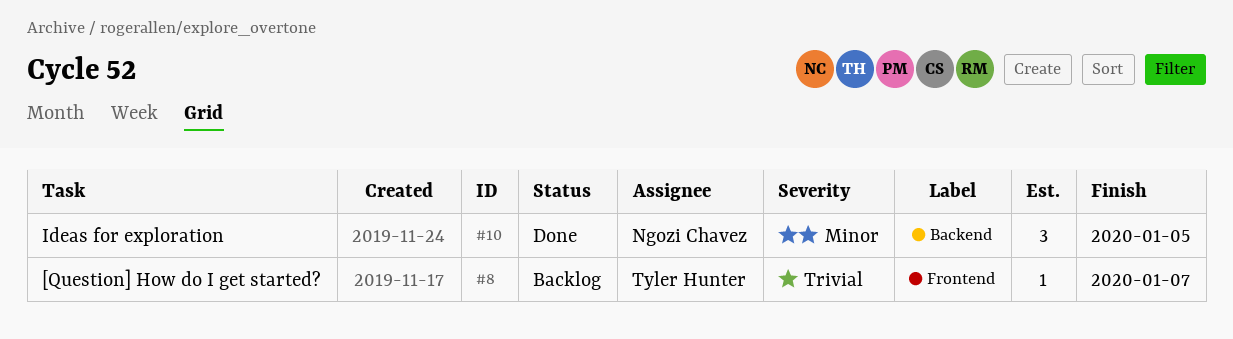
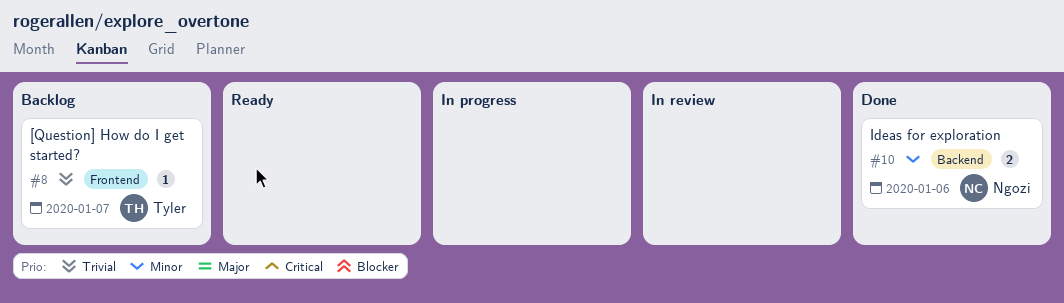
#10, estimate: 3 -> 2
#10, due: Jan 5 -> Jan 6

